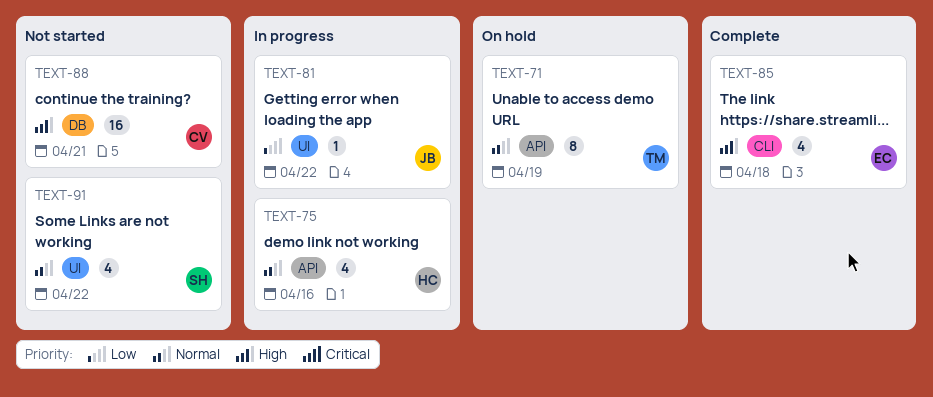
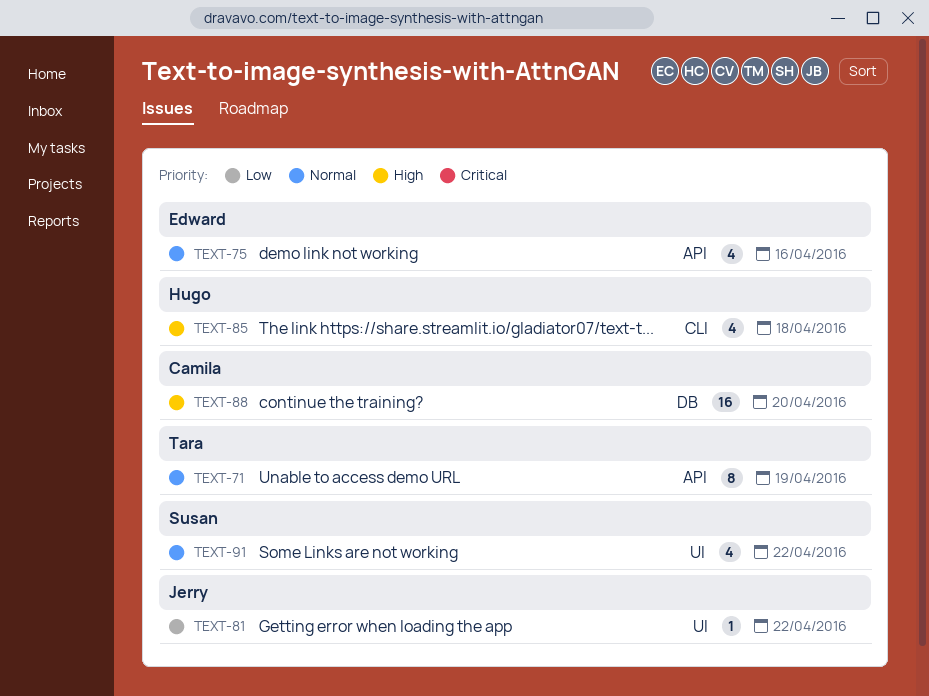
TEXT-75, owner: Hugo -> Edward
TEXT-85, owner: Edward -> Hugo
TEXT-88, due: Apr 21 -> Apr 20

